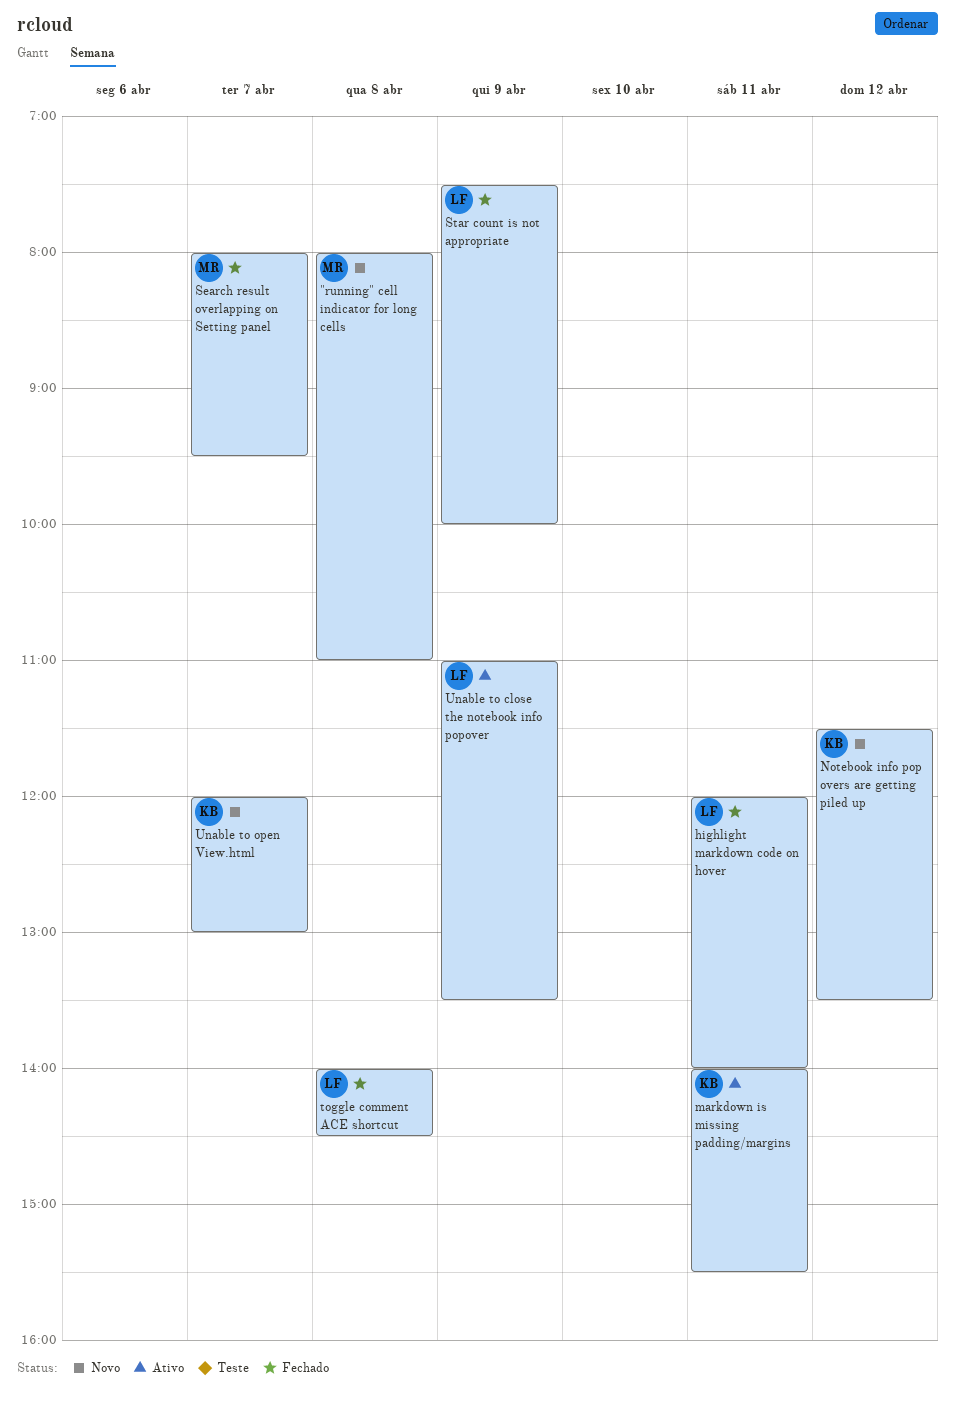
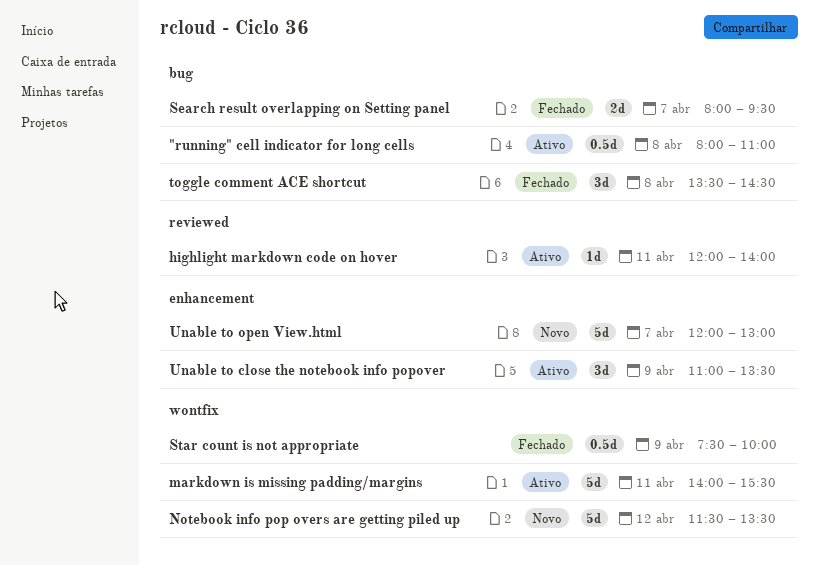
"running" cell indicator for long cells, status: Novo -> Ativo
highlight markdown code on hover, status: Fechado -> Ativo
toggle comment ACE shortcut, begins: 14:00 -> 13:30

